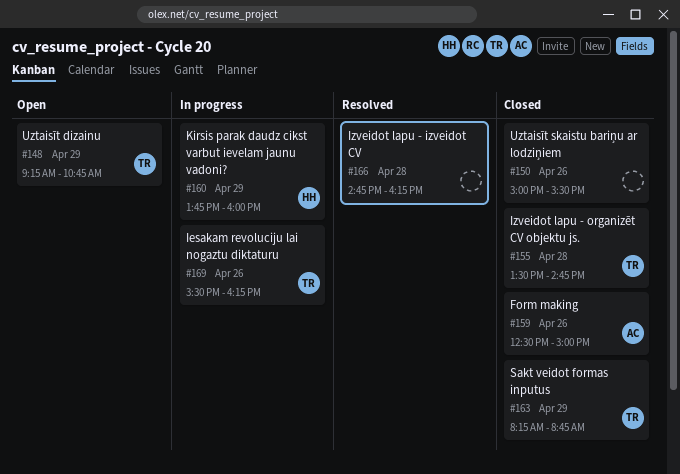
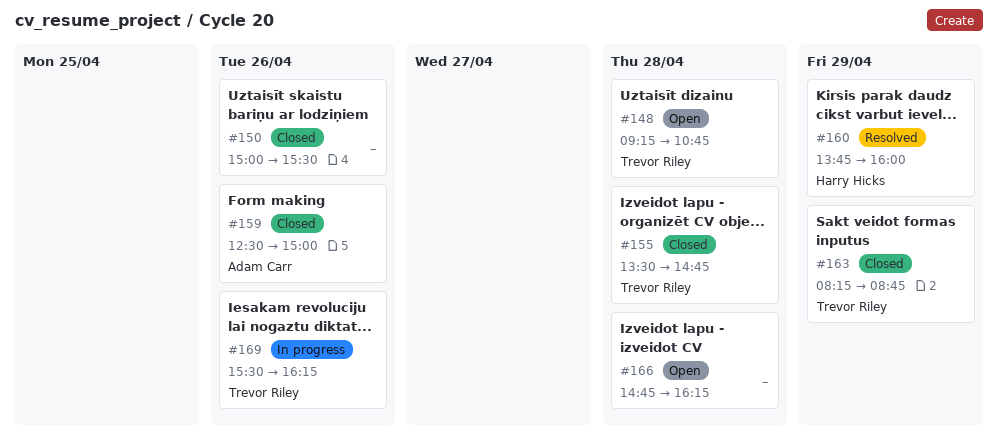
#148, day: Apr 29 -> Apr 28
#160, status: In progress -> Resolved
#166, status: Resolved -> Open

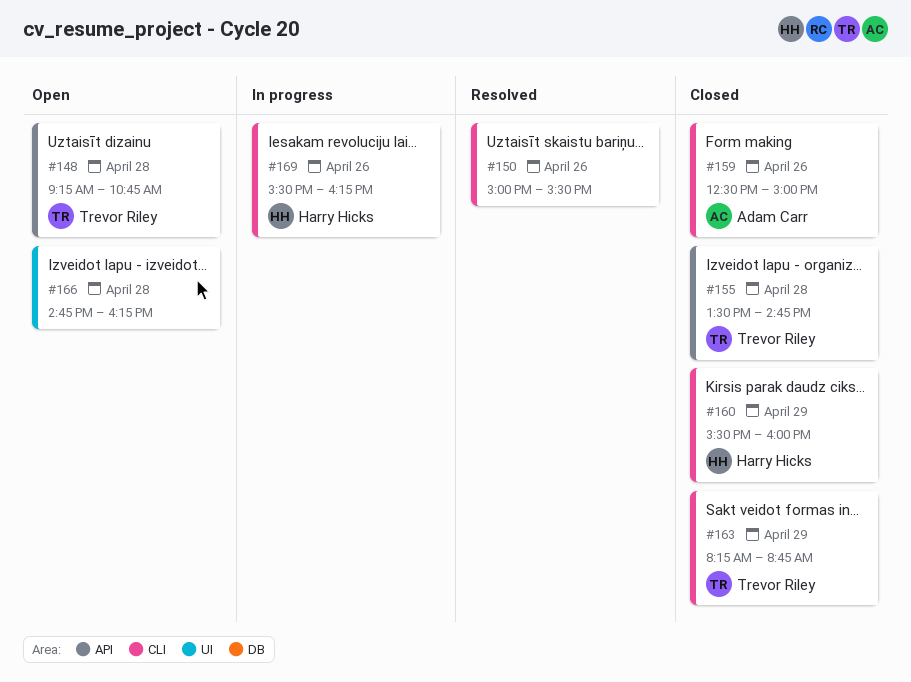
#150, status: Closed -> Resolved
#160, status: Resolved -> Closed
#160, begins: 13:45 -> 15:30
#169, owner: Trevor Riley -> Harry Hicks

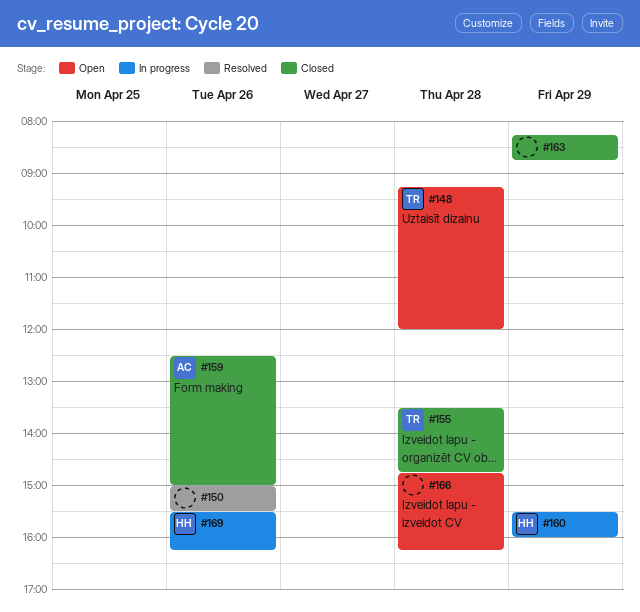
#148, ends: 10:45 -> 12:00
#160, status: Closed -> In progress
#163, owner: Trevor Riley -> none

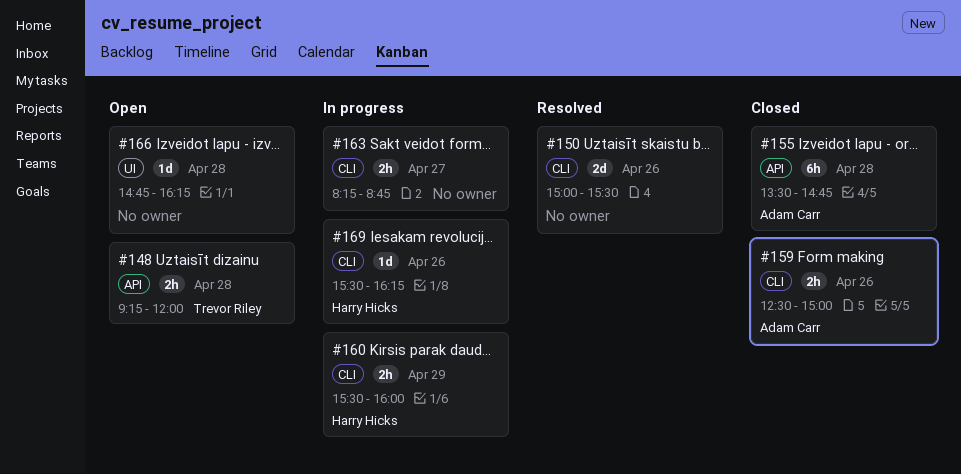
#155, owner: Trevor Riley -> Adam Carr
#163, status: Closed -> In progress
#163, day: Apr 29 -> Apr 27

